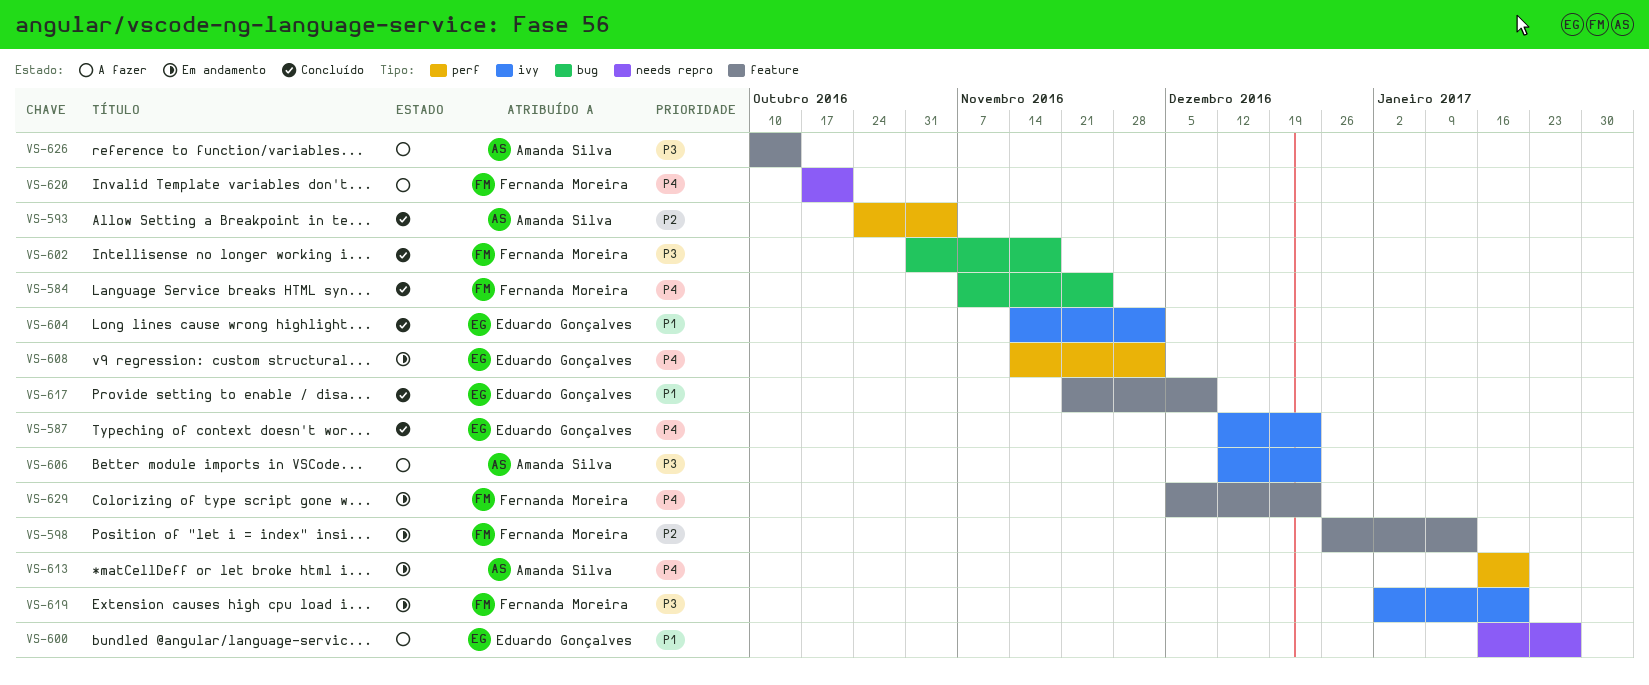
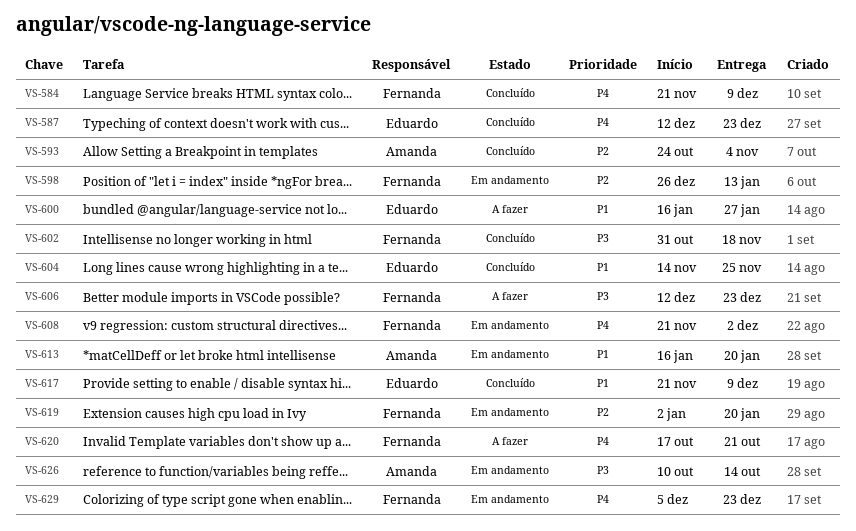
VS-584, start: Nov 7 -> Nov 21
VS-584, due: Nov 25 -> Dec 9
VS-604, due: Dec 2 -> Nov 25
VS-606, owner: Amanda Silva -> Fernanda Moreira
VS-608, owner: Eduardo Gonçalves -> Fernanda Moreira
VS-608, start: Nov 14 -> Nov 21
VS-613, priority: P4 -> P1
VS-619, priority: P3 -> P2
VS-626, status: A fazer -> Em andamento

